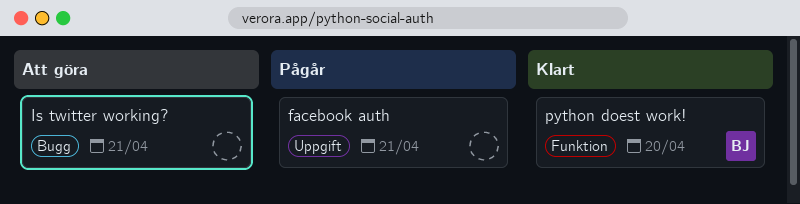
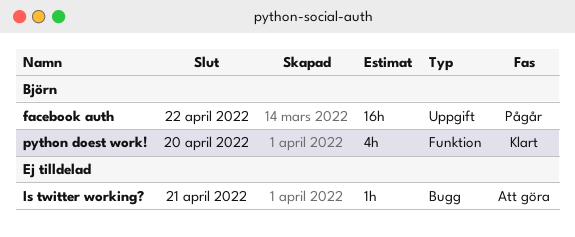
facebook auth, owner: none -> Björn
facebook auth, due: Apr 21 -> Apr 22

